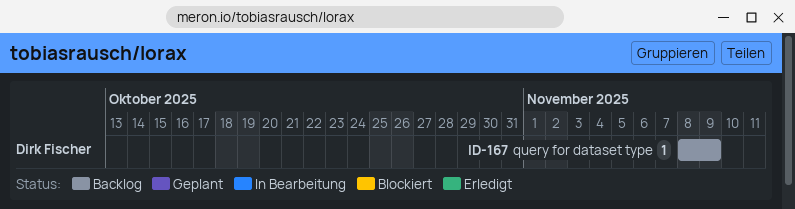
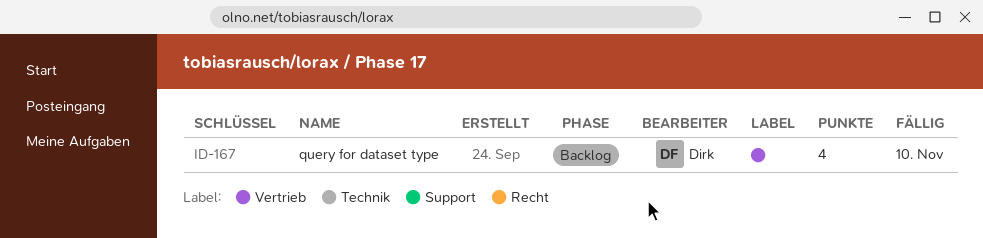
ID-167, estimate: 1 -> 4
ID-167, due: Nov 9 -> Nov 10

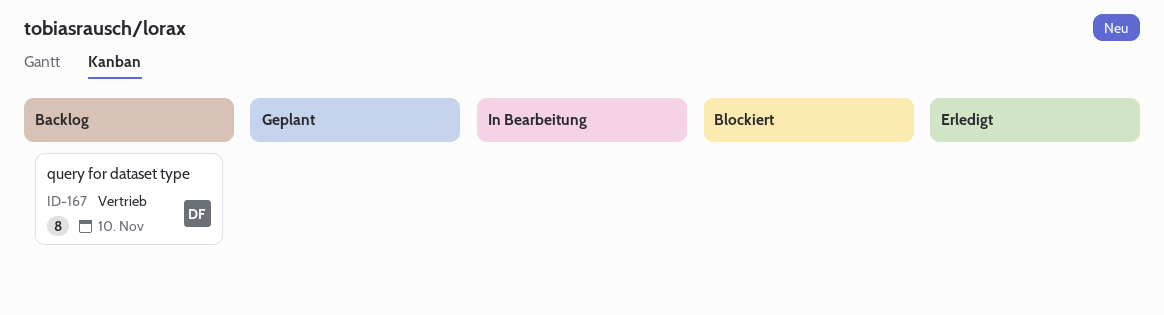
ID-167, estimate: 4 -> 8

